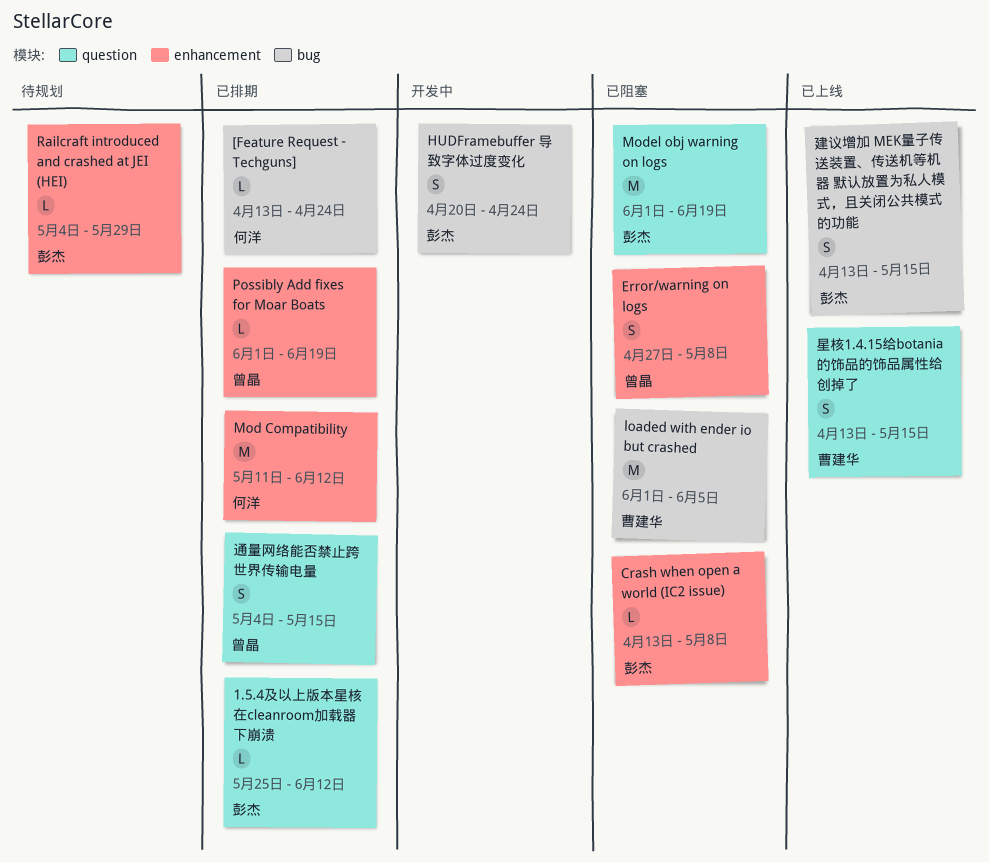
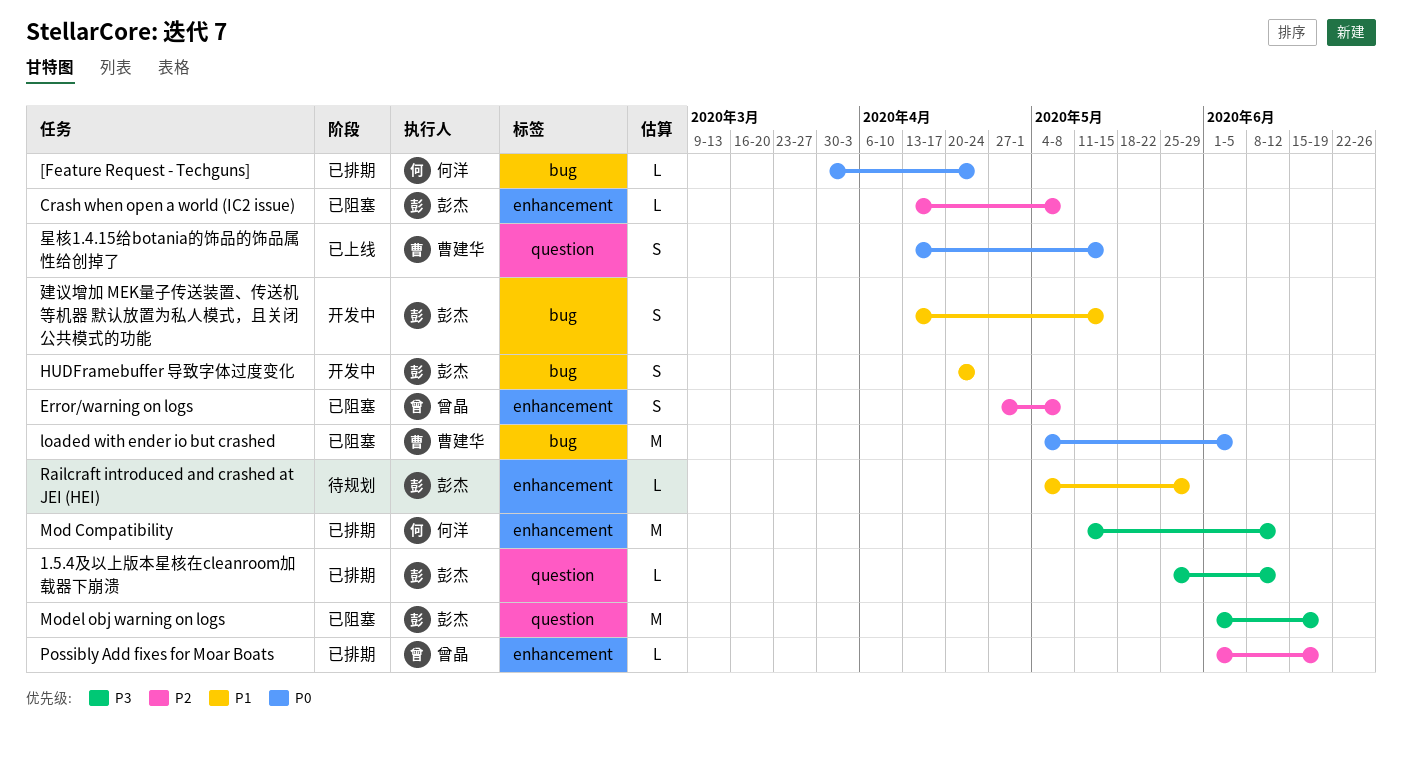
[Feature Request - Techguns], start: Apr 13 -> Mar 30
loaded with ender io but crashed, start: Jun 1 -> May 4
建议增加 MEK量子传送装置、传送机等机器 默认放置为私人模式，且关闭公共模式的功能, status: 已上线 -> 开发中
通量网络能否禁止跨世界传输电量: present -> none

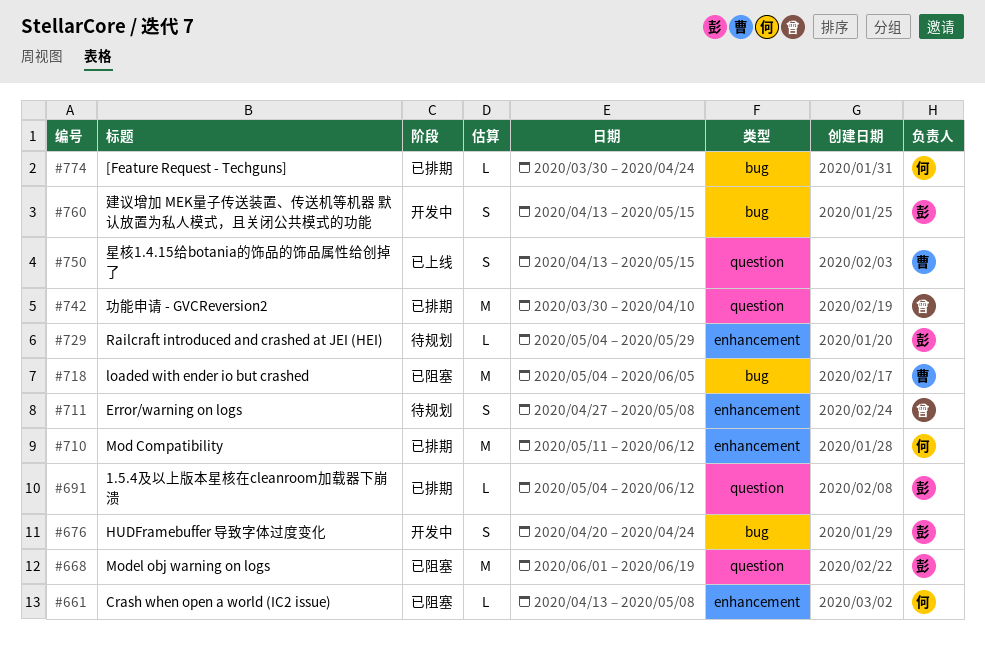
1.5.4及以上版本星核在cleanroom加载器下崩溃, start: May 25 -> May 4
Crash when open a world (IC2 issue), owner: 彭杰 -> 何洋
Error/warning on logs, status: 已阻塞 -> 待规划
Possibly Add fixes for Moar Boats: present -> none
功能申请 - GVCReversion2: none -> present

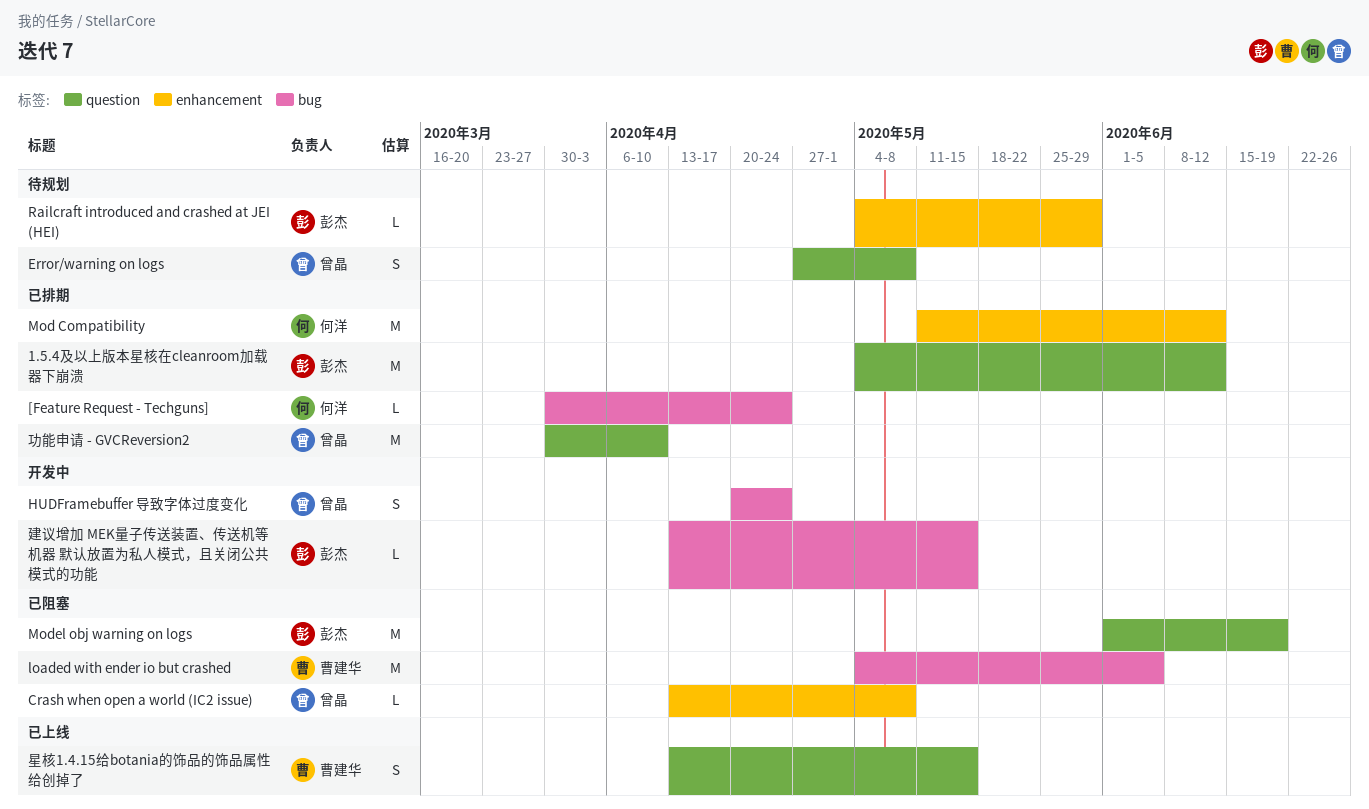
1.5.4及以上版本星核在cleanroom加载器下崩溃, estimate: L -> M
Crash when open a world (IC2 issue), owner: 何洋 -> 曾晶
Error/warning on logs, label: enhancement -> question
HUDFramebuffer 导致字体过度变化, owner: 彭杰 -> 曾晶
建议增加 MEK量子传送装置、传送机等机器 默认放置为私人模式，且关闭公共模式的功能, estimate: S -> L

